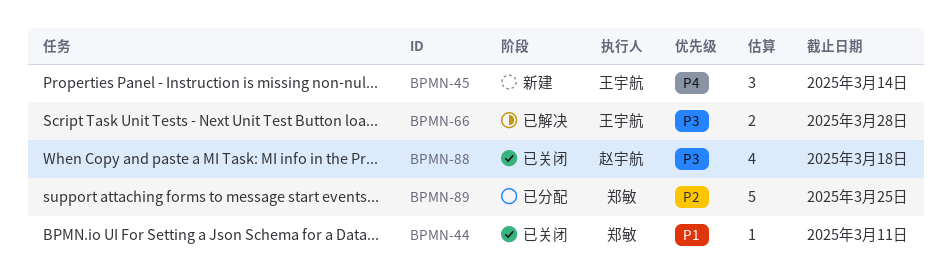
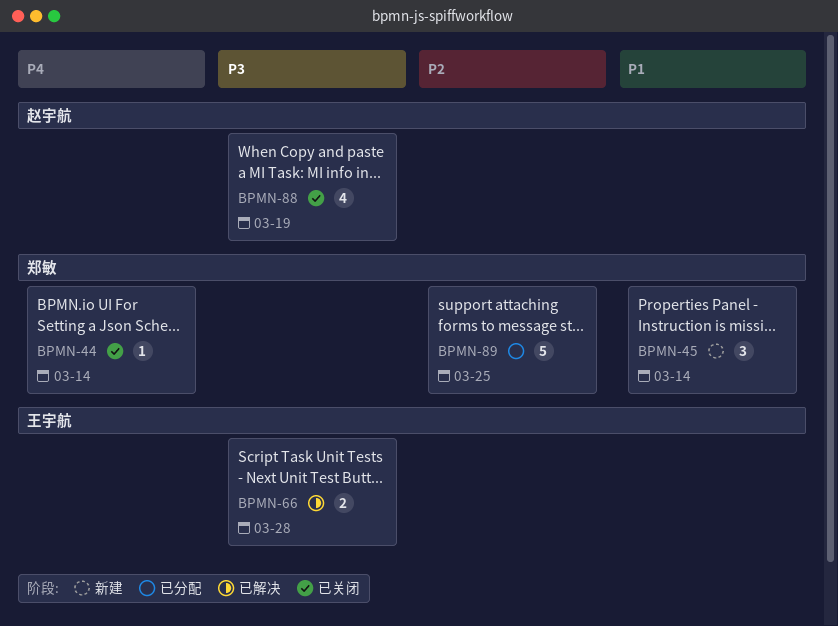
BPMN-44, priority: P1 -> P4
BPMN-44, due: Mar 11 -> Mar 14
BPMN-45, owner: 王宇航 -> 郑敏
BPMN-45, priority: P4 -> P1
BPMN-88, due: Mar 18 -> Mar 19

